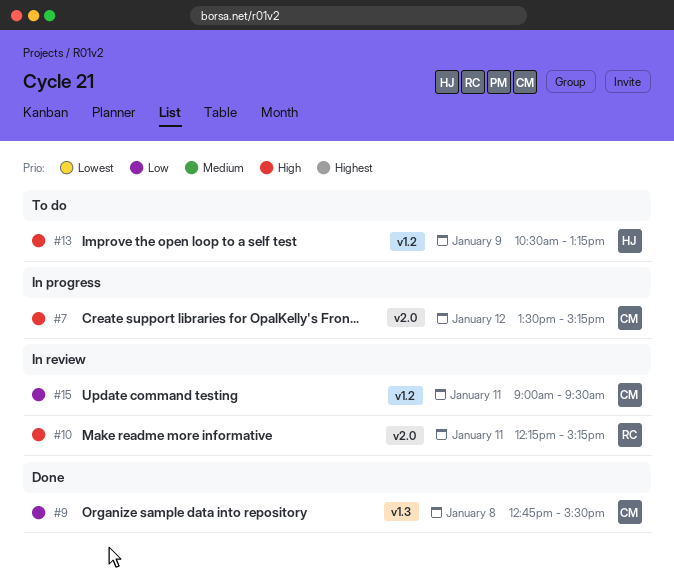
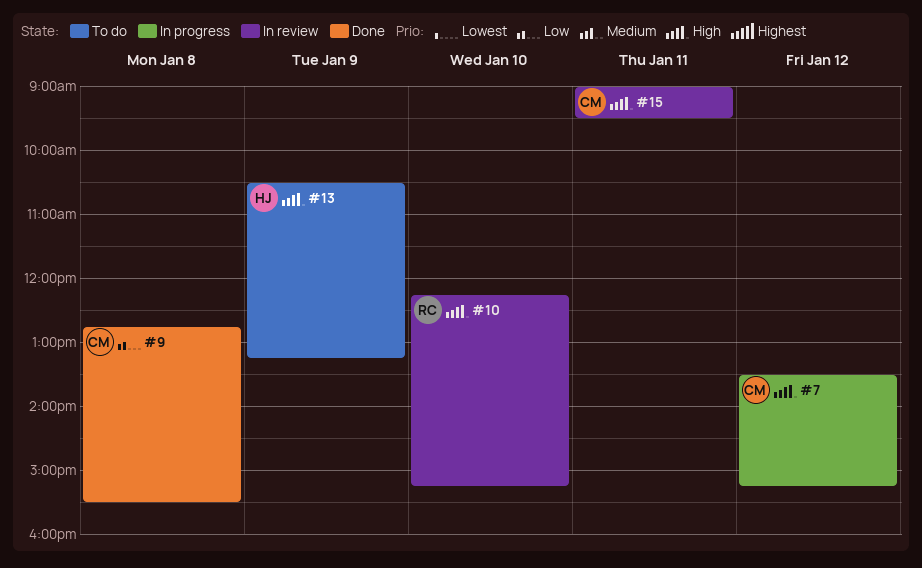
#10, day: Jan 11 -> Jan 10
#15, priority: Low -> High

